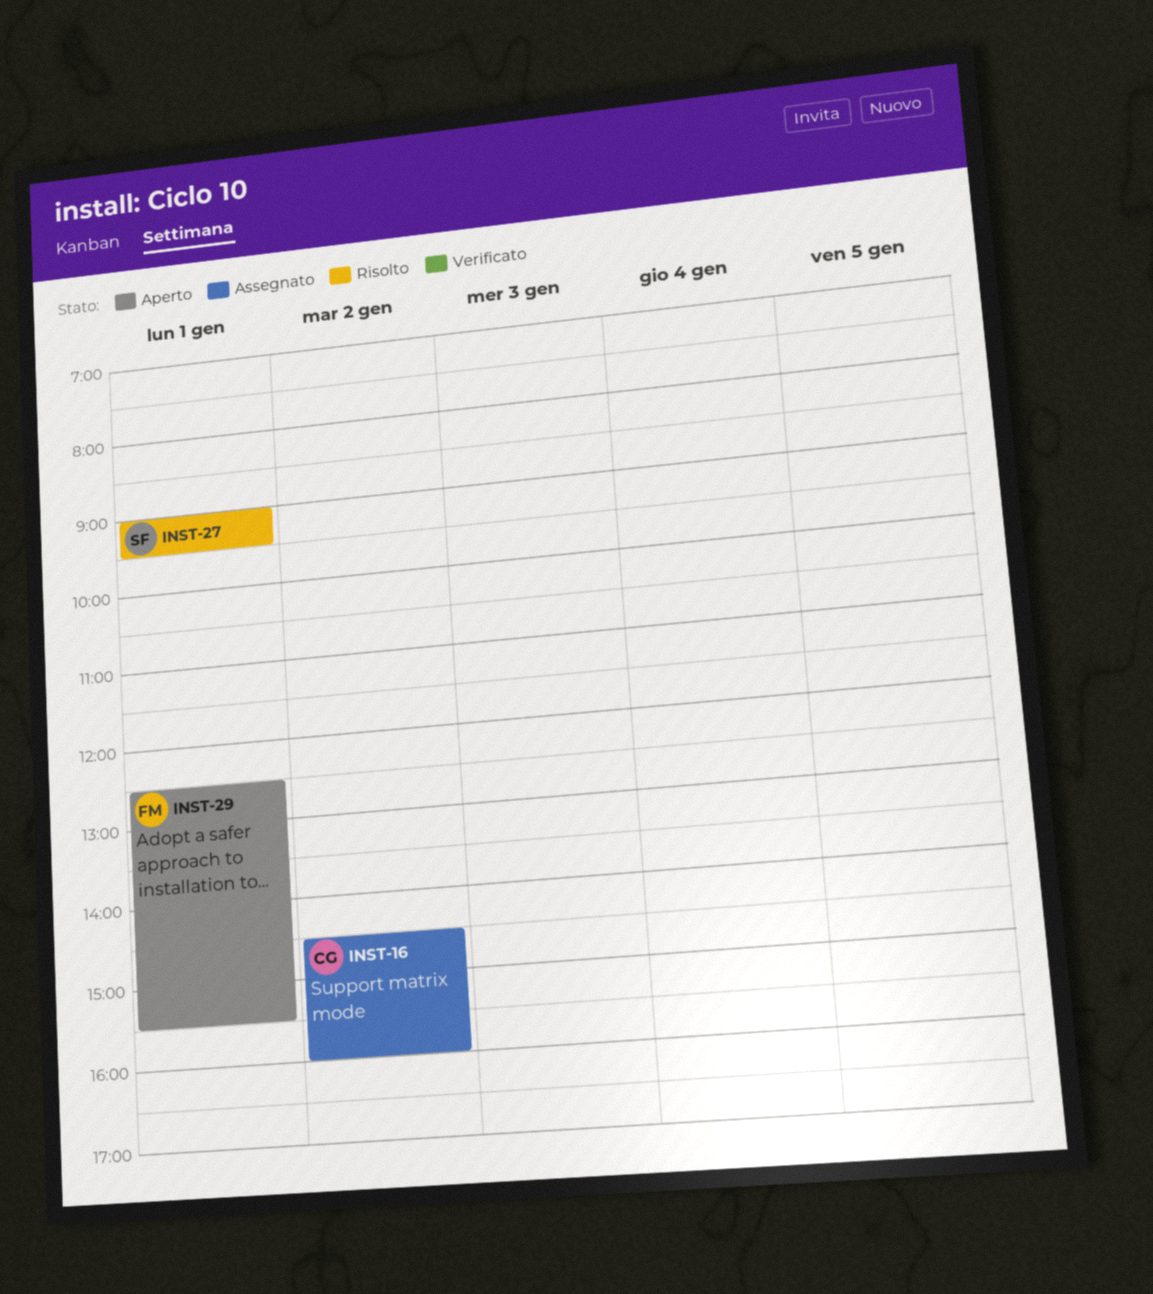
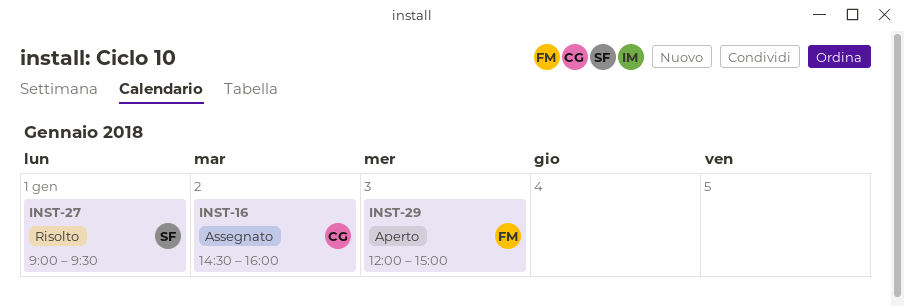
INST-29, day: Jan 1 -> Jan 3
INST-29, begins: 12:30 -> 12:00
INST-29, ends: 15:30 -> 15:00

